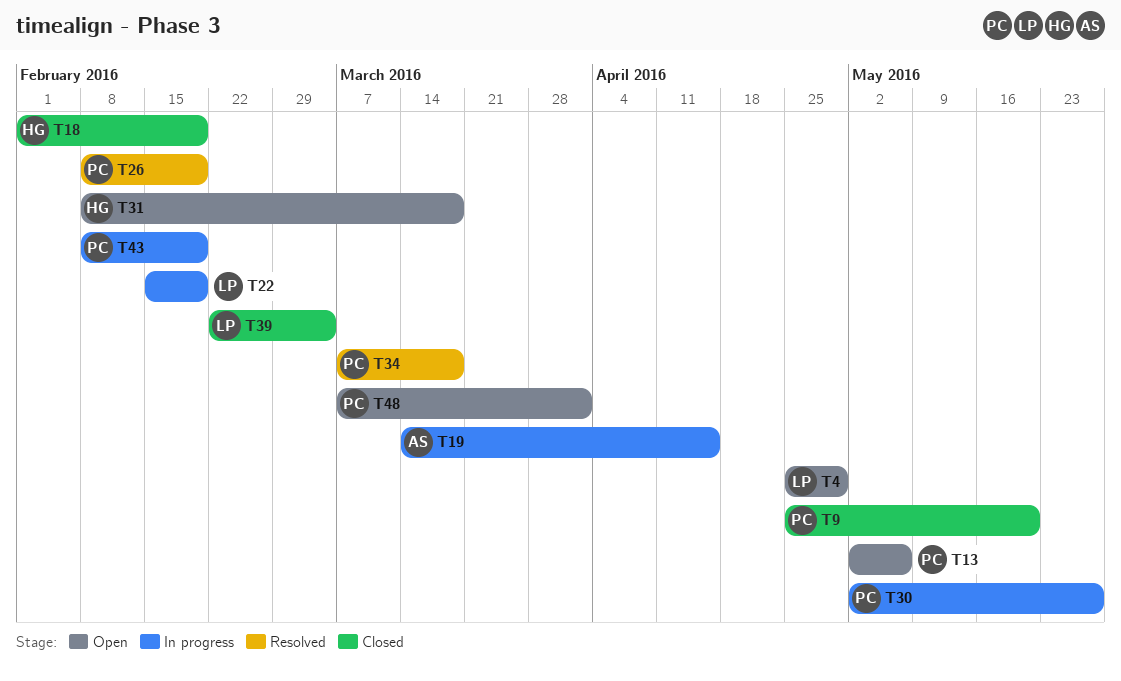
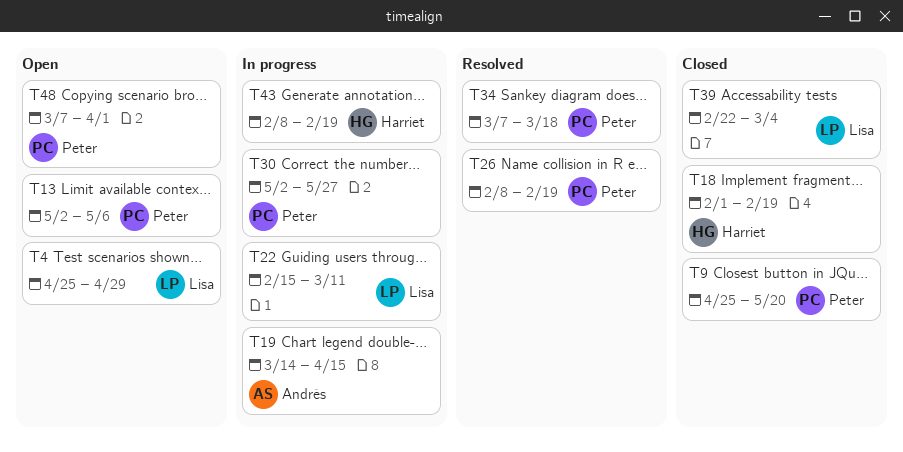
T22, due: Feb 19 -> Mar 11
T31: present -> none
T43, owner: Peter -> Harriet

